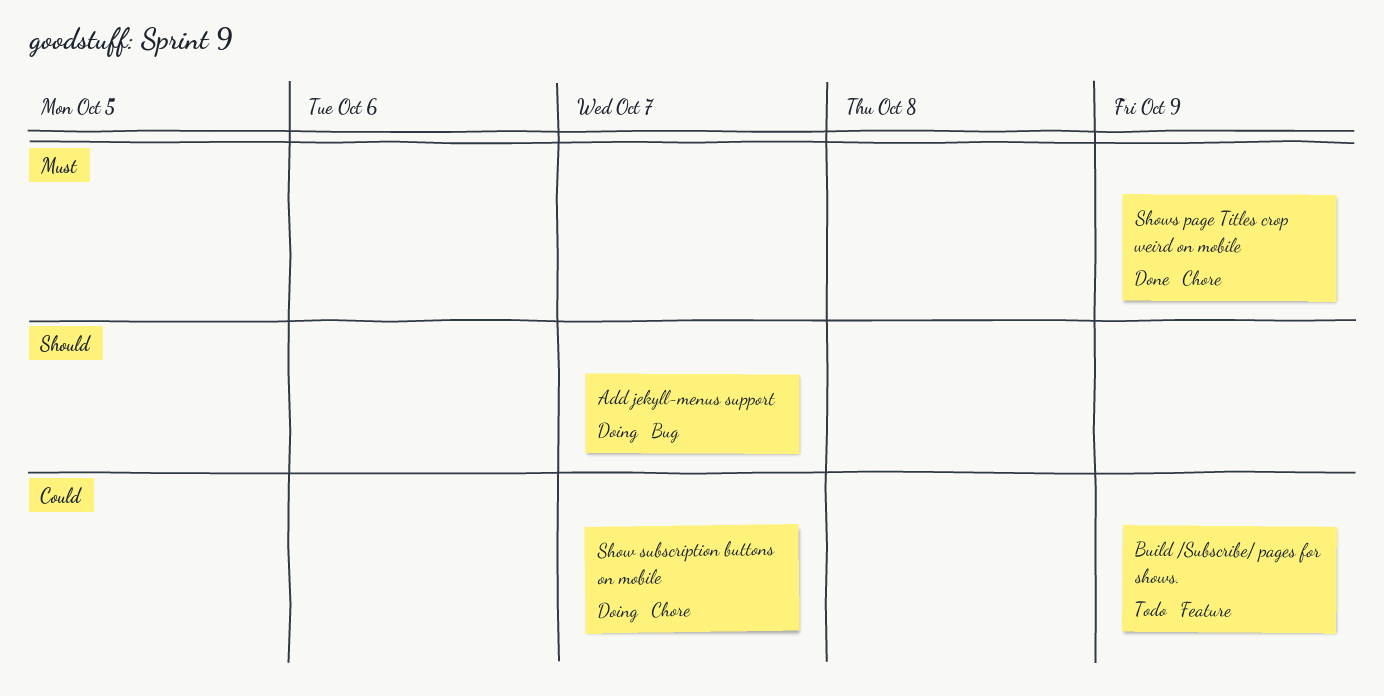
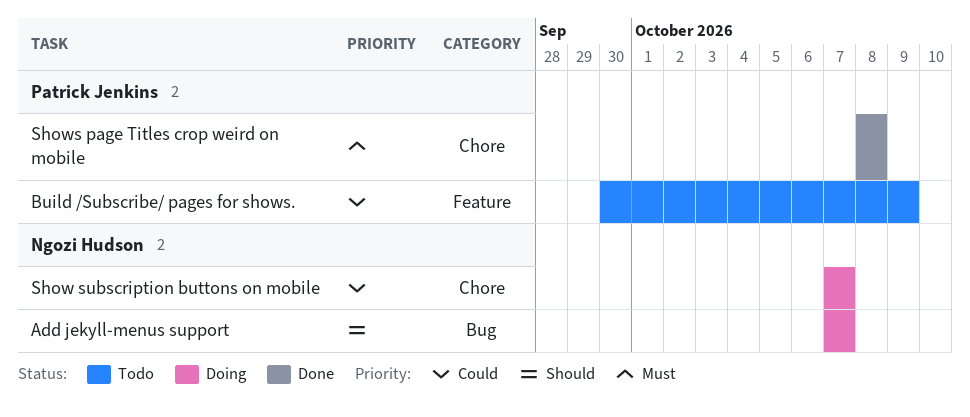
Shows page Titles crop weird on mobile, due: Oct 9 -> Oct 8

